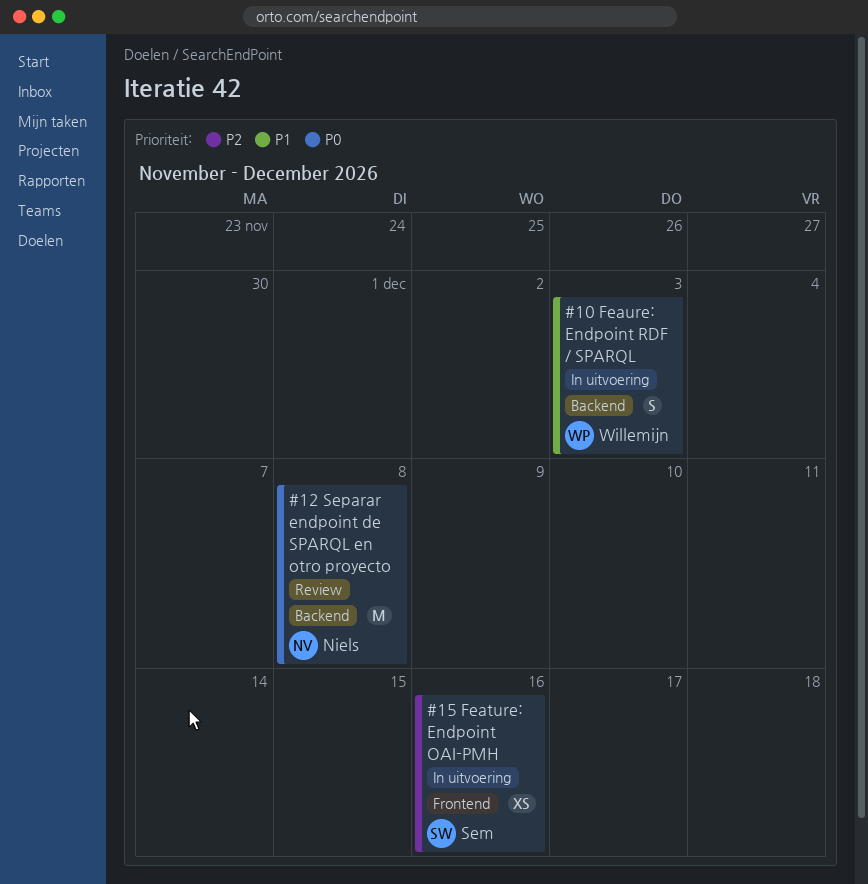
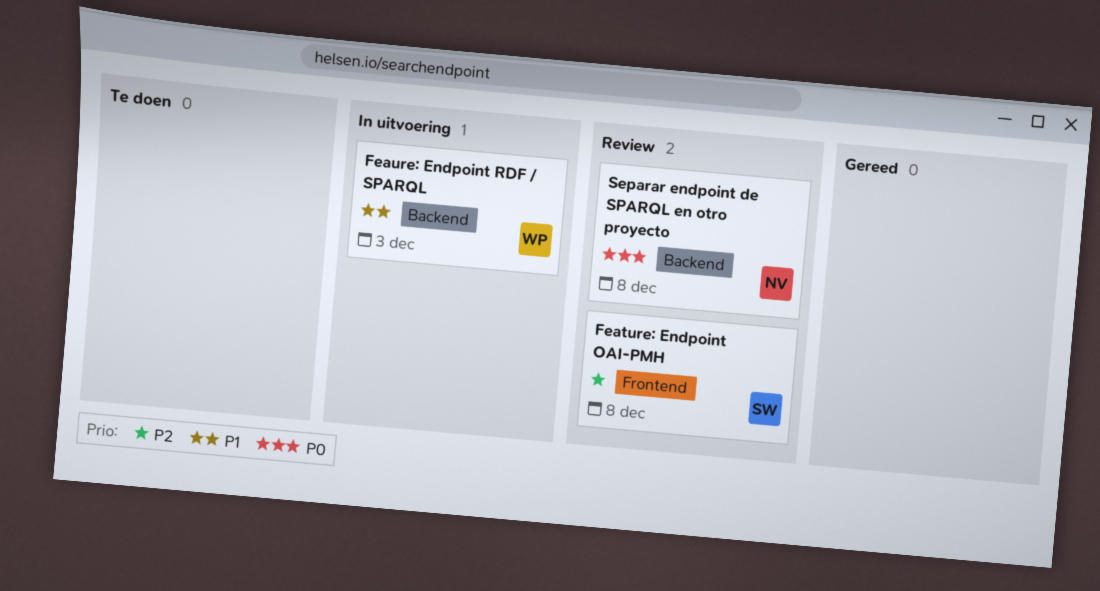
Feature: Endpoint OAI-PMH, status: In uitvoering -> Review
Feature: Endpoint OAI-PMH, due: Dec 16 -> Dec 8

